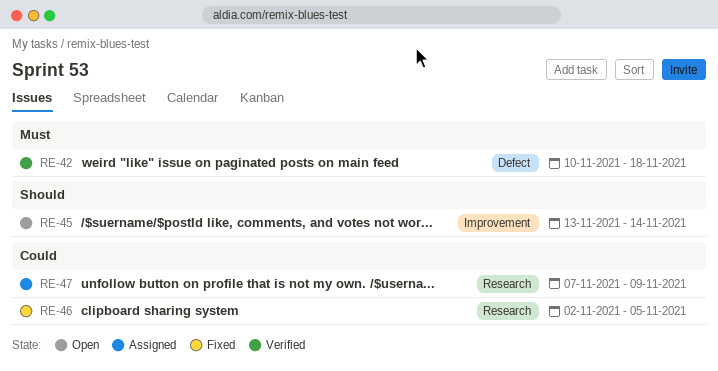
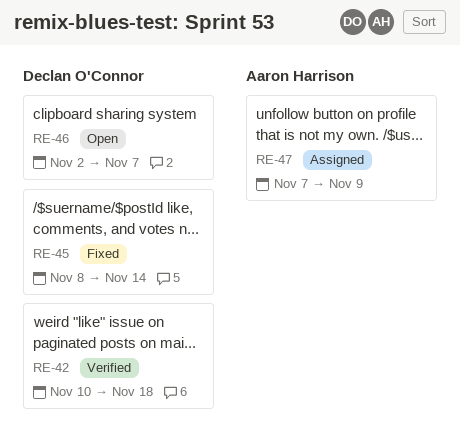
RE-45, status: Open -> Fixed
RE-45, start: Nov 13 -> Nov 8
RE-46, status: Fixed -> Open
RE-46, due: Nov 5 -> Nov 7

